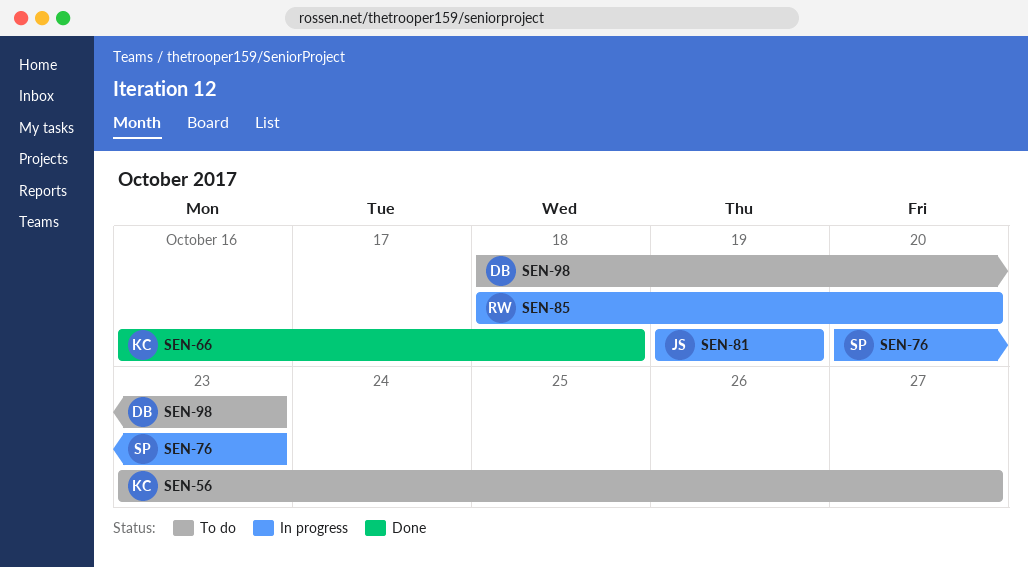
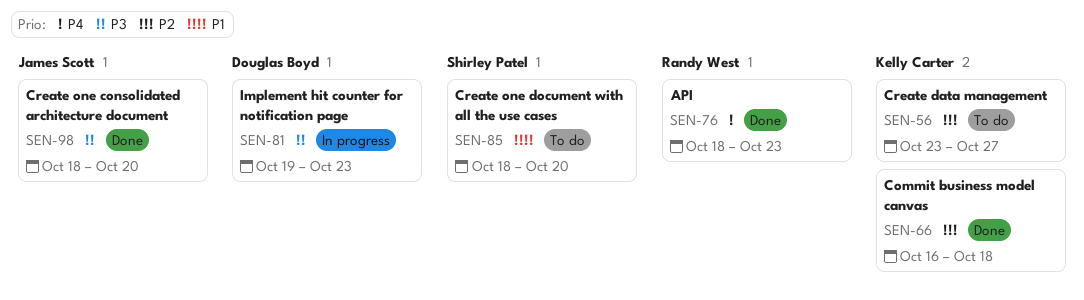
SEN-76, status: In progress -> Done
SEN-76, owner: Shirley Patel -> Randy West
SEN-76, start: Oct 20 -> Oct 18
SEN-81, owner: James Scott -> Douglas Boyd
SEN-81, due: Oct 19 -> Oct 23
SEN-85, status: In progress -> To do
SEN-85, owner: Randy West -> Shirley Patel
SEN-98, status: To do -> Done
SEN-98, owner: Douglas Boyd -> James Scott
SEN-98, due: Oct 23 -> Oct 20

